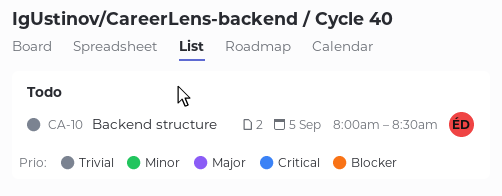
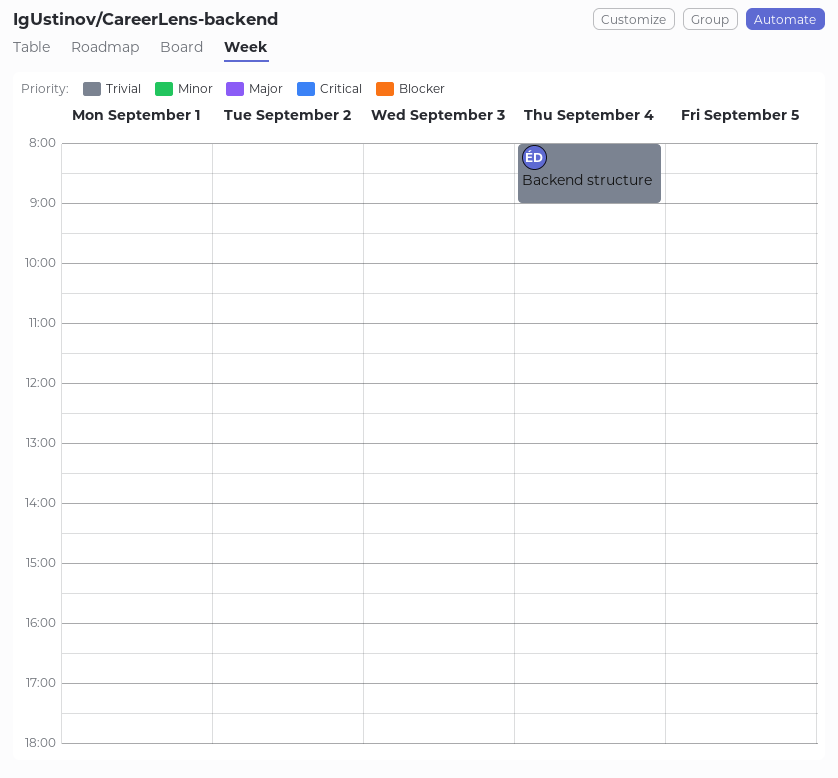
Backend structure, day: Sep 5 -> Sep 4
Backend structure, ends: 08:30 -> 09:00

